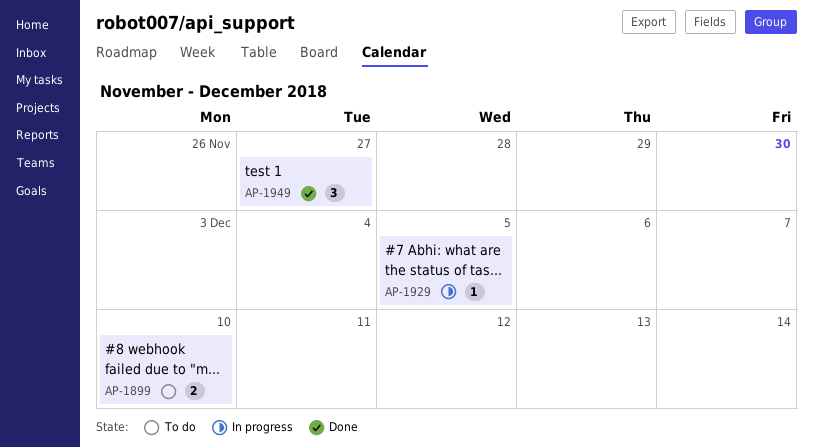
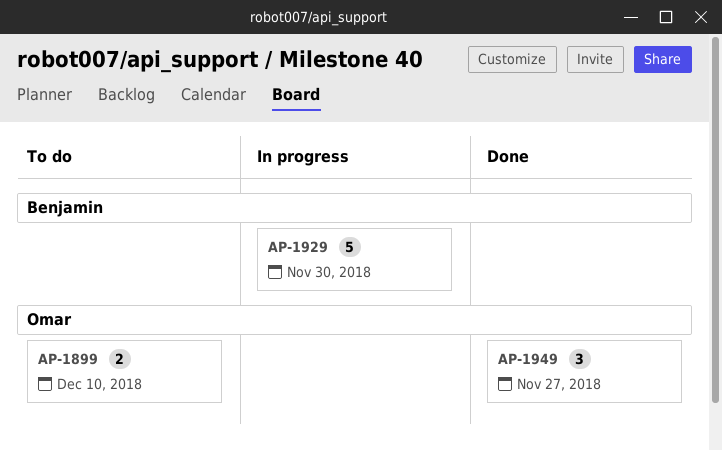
AP-1929, estimate: 1 -> 5
AP-1929, due: Dec 5 -> Nov 30

